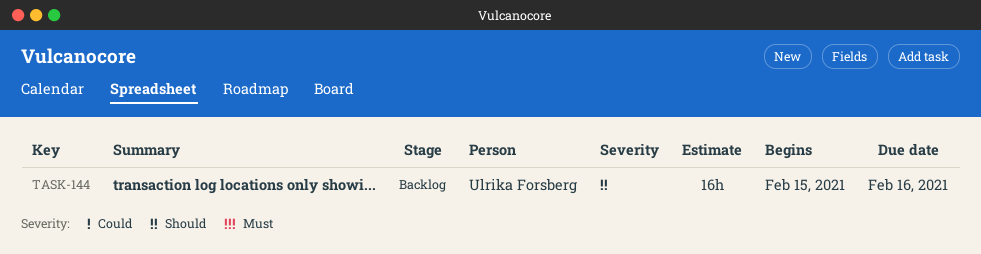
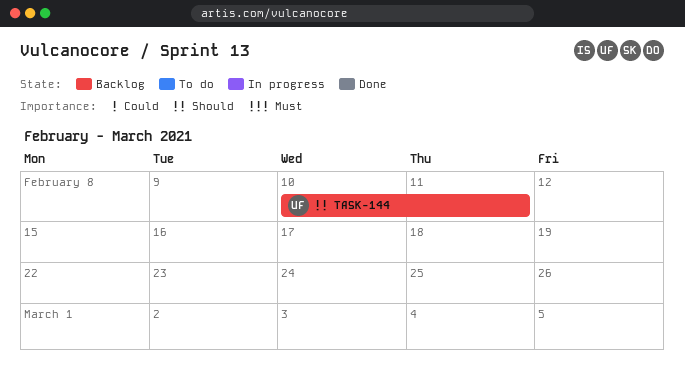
TASK-144, start: Feb 15 -> Feb 10
TASK-144, due: Feb 16 -> Feb 11

